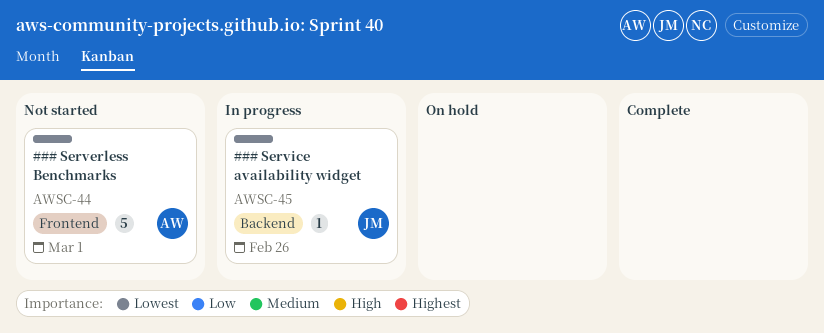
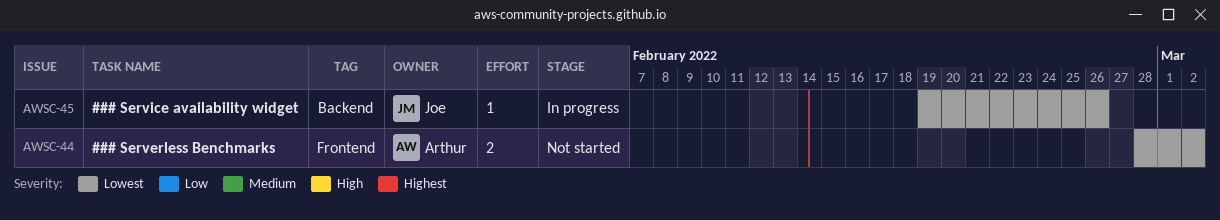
AWSC-44, estimate: 5 -> 2
AWSC-44, due: Mar 1 -> Mar 2

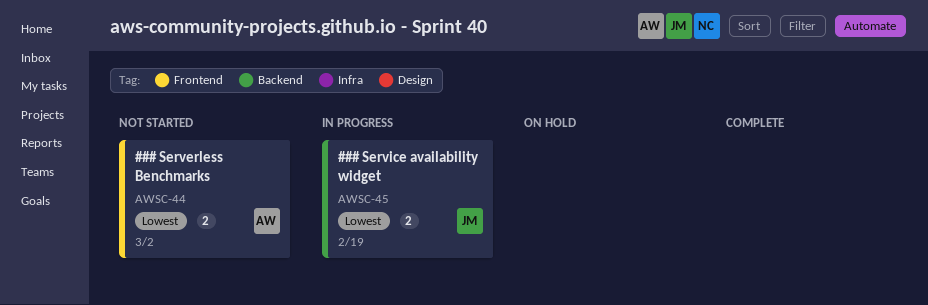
AWSC-45, estimate: 1 -> 2
AWSC-45, due: Feb 26 -> Feb 19

